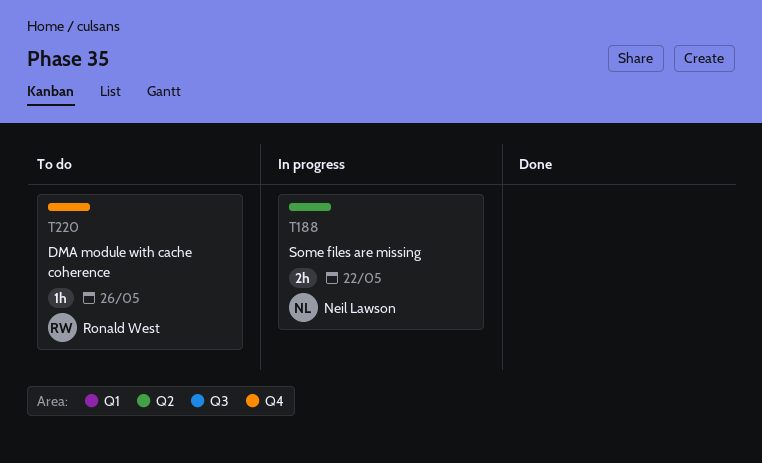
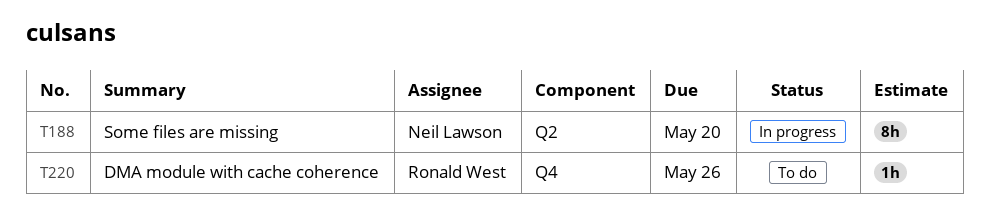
T188, estimate: 2h -> 8h
T188, due: May 22 -> May 20

